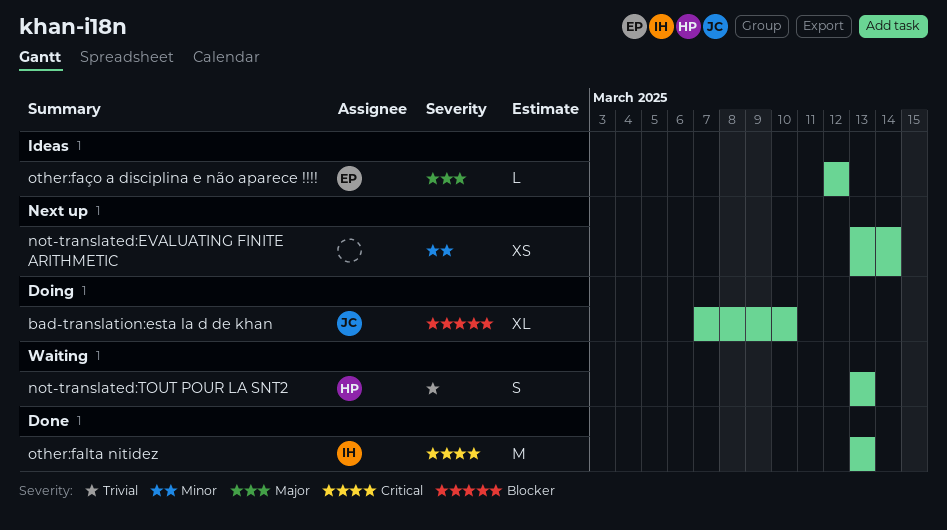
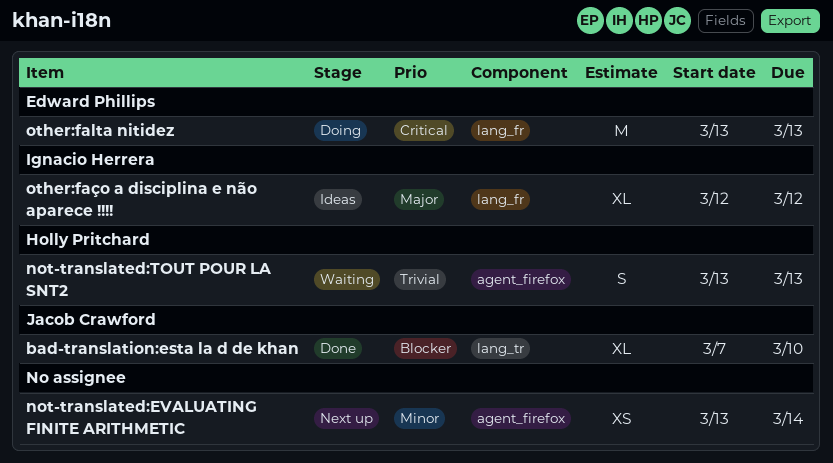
bad-translation:esta la d de khan, status: Doing -> Done
other:falta nitidez, status: Done -> Doing
other:falta nitidez, owner: Ignacio Herrera -> Edward Phillips
other:faço a disciplina e não aparece !!!!, owner: Edward Phillips -> Ignacio Herrera
other:faço a disciplina e não aparece !!!!, estimate: L -> XL

